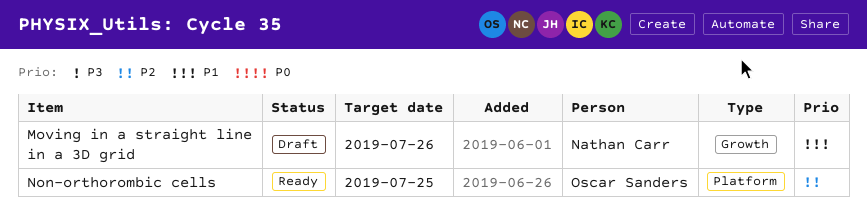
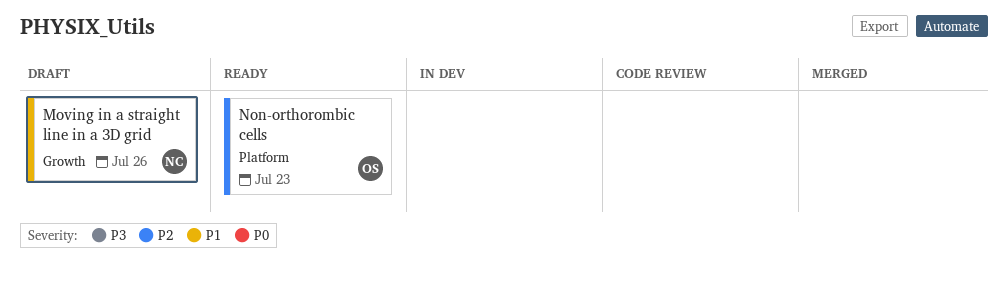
Non-orthorombic cells, due: Jul 25 -> Jul 23

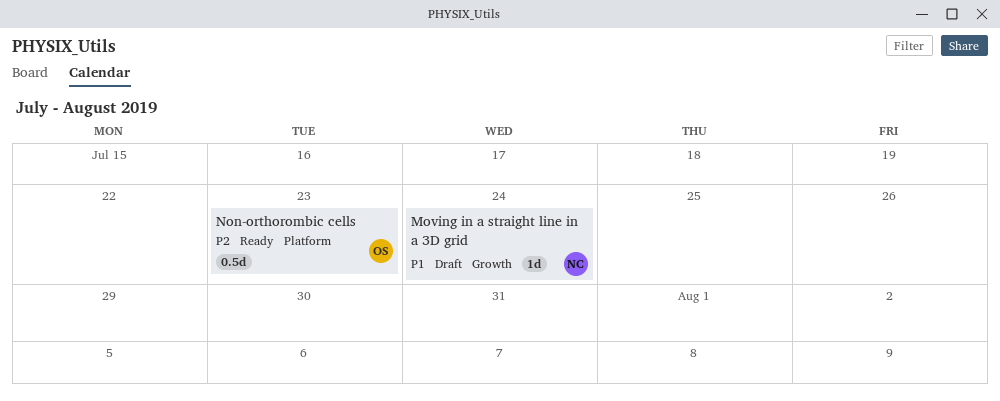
Moving in a straight line in a 3D grid, due: Jul 26 -> Jul 24

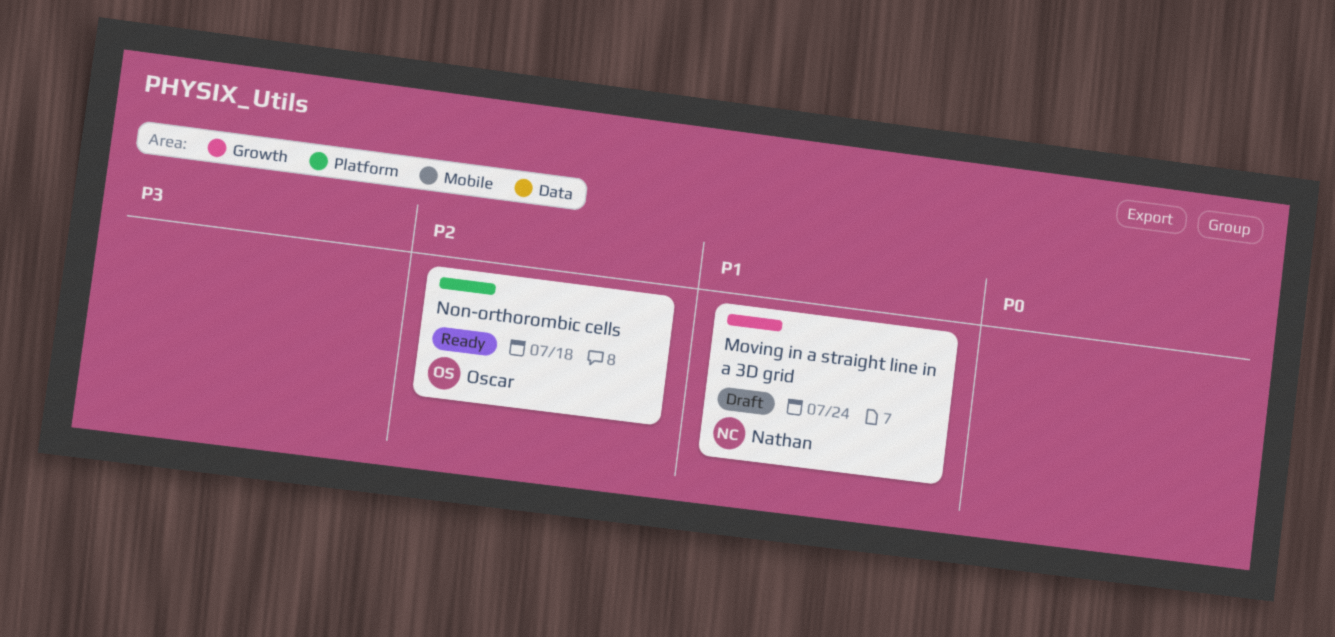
Non-orthorombic cells, due: Jul 23 -> Jul 18

